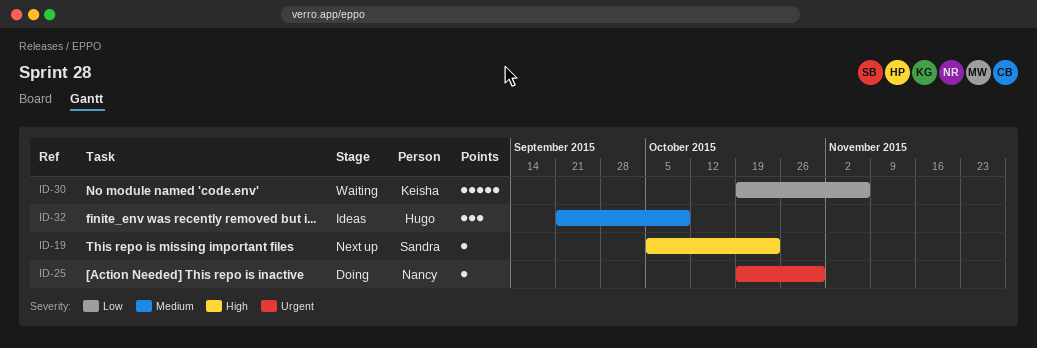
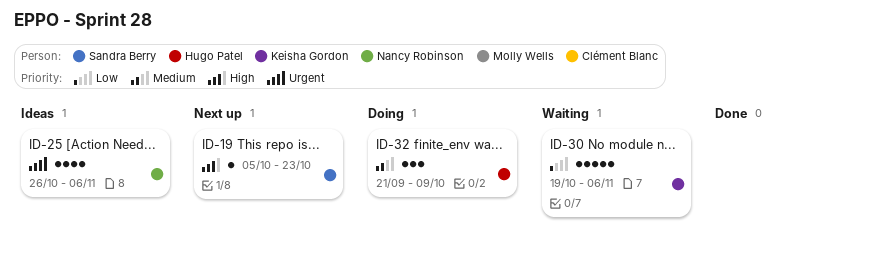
ID-25, status: Doing -> Ideas
ID-25, estimate: 1 -> 4
ID-25, start: Oct 19 -> Oct 26
ID-25, due: Oct 30 -> Nov 6
ID-32, status: Ideas -> Doing

